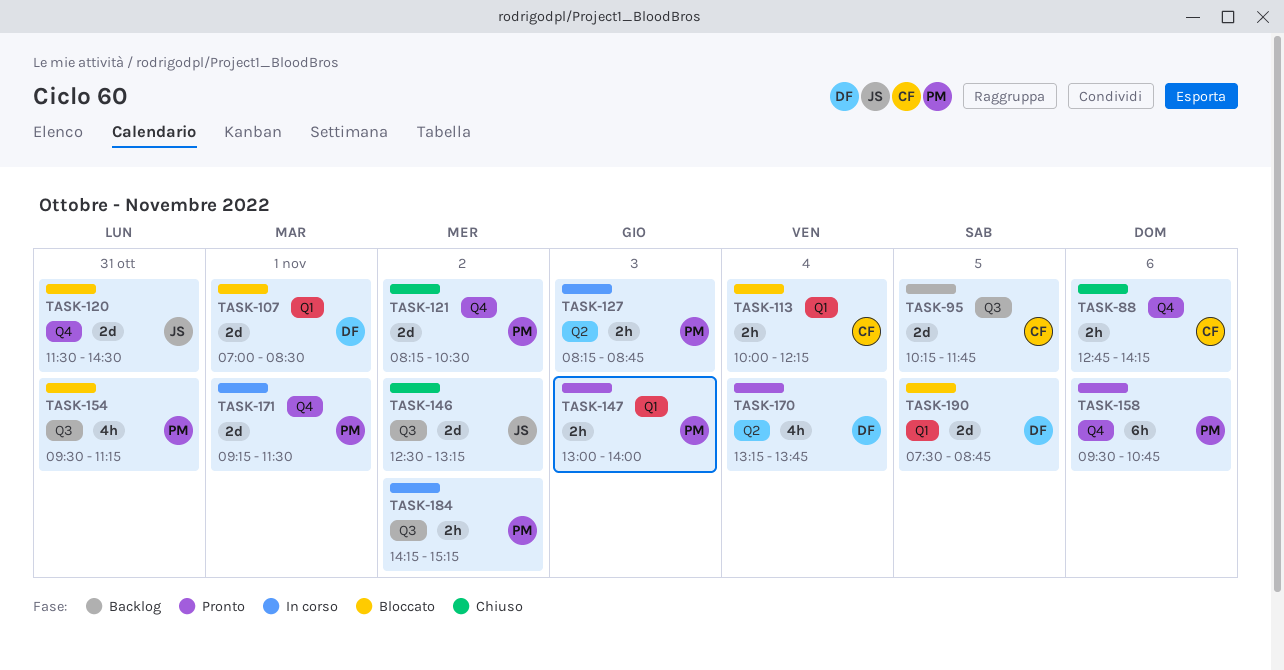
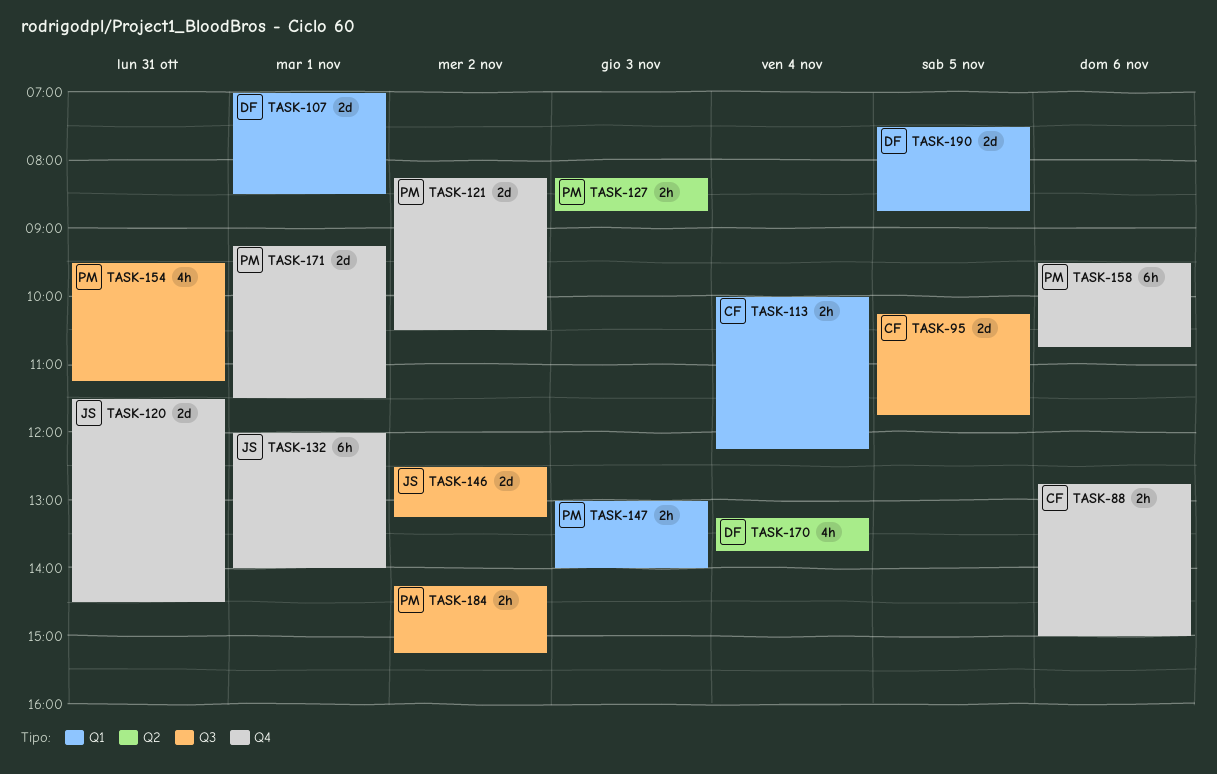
TASK-88, ends: 14:15 -> 15:00
TASK-132: none -> present

